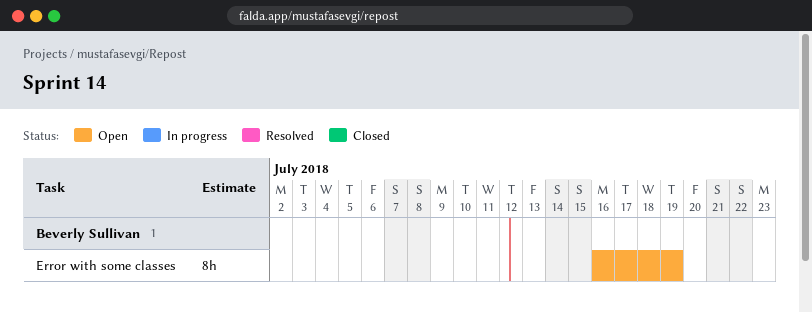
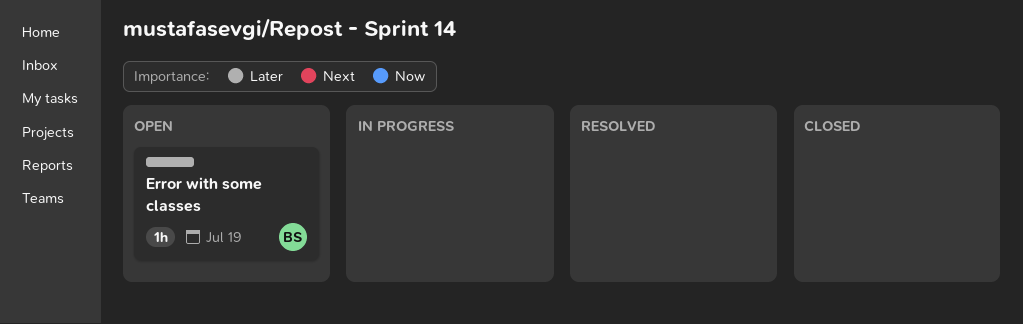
Error with some classes, estimate: 8h -> 1h

